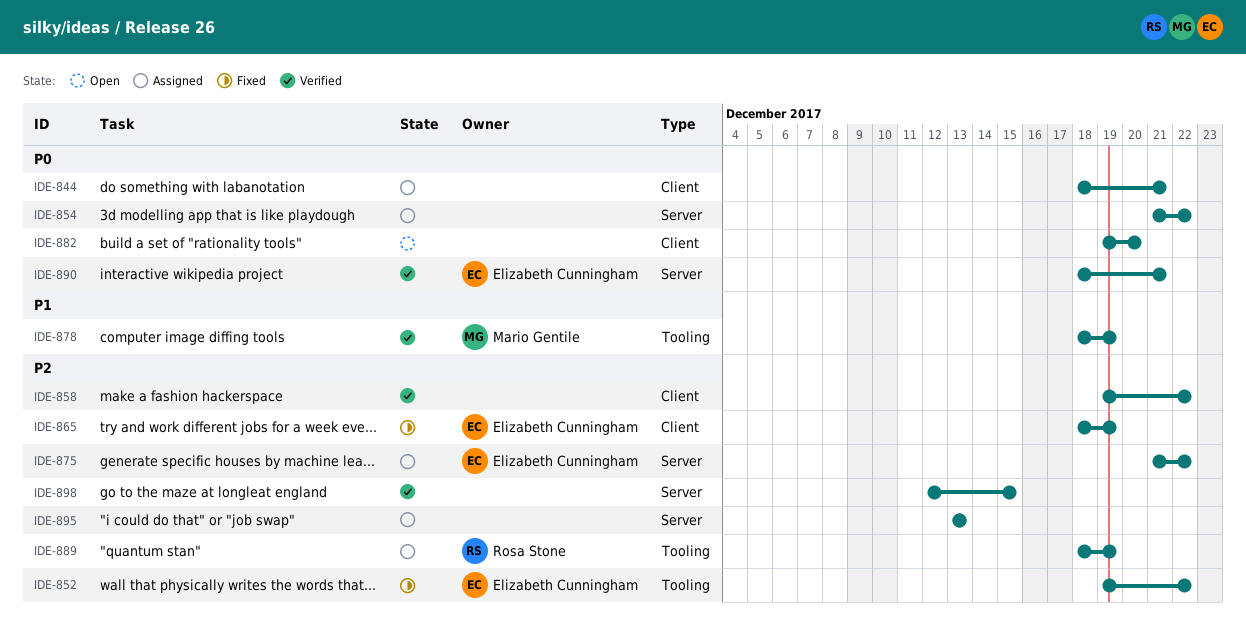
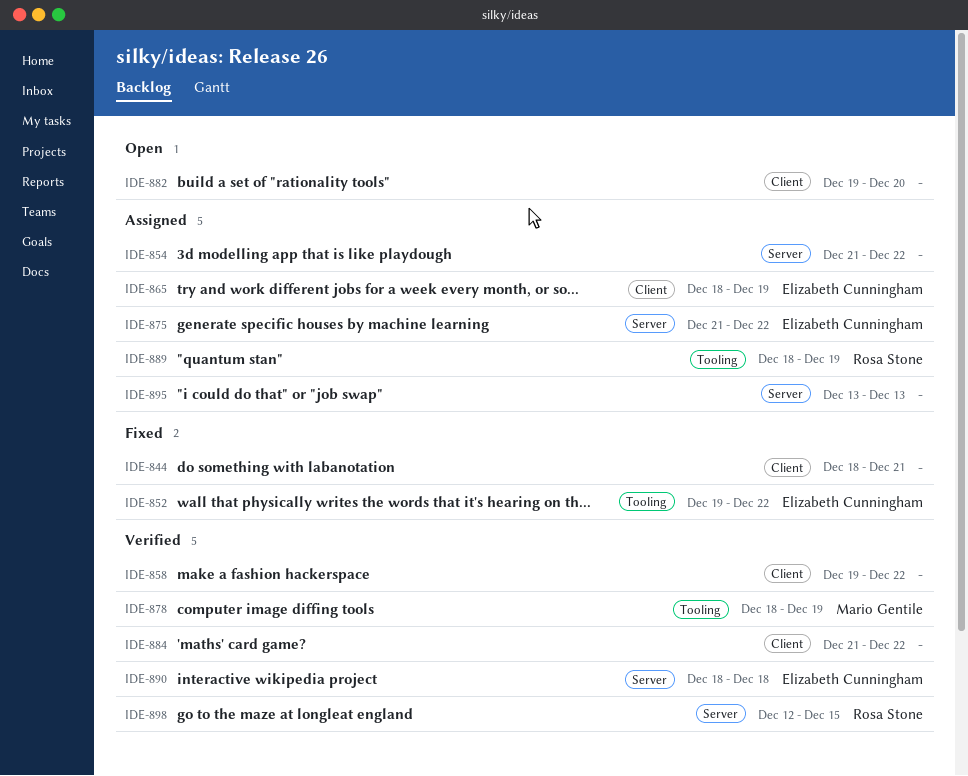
IDE-844, status: Assigned -> Fixed
IDE-865, status: Fixed -> Assigned
IDE-884: none -> present
IDE-890, due: Dec 21 -> Dec 18
IDE-898, owner: none -> Rosa Stone

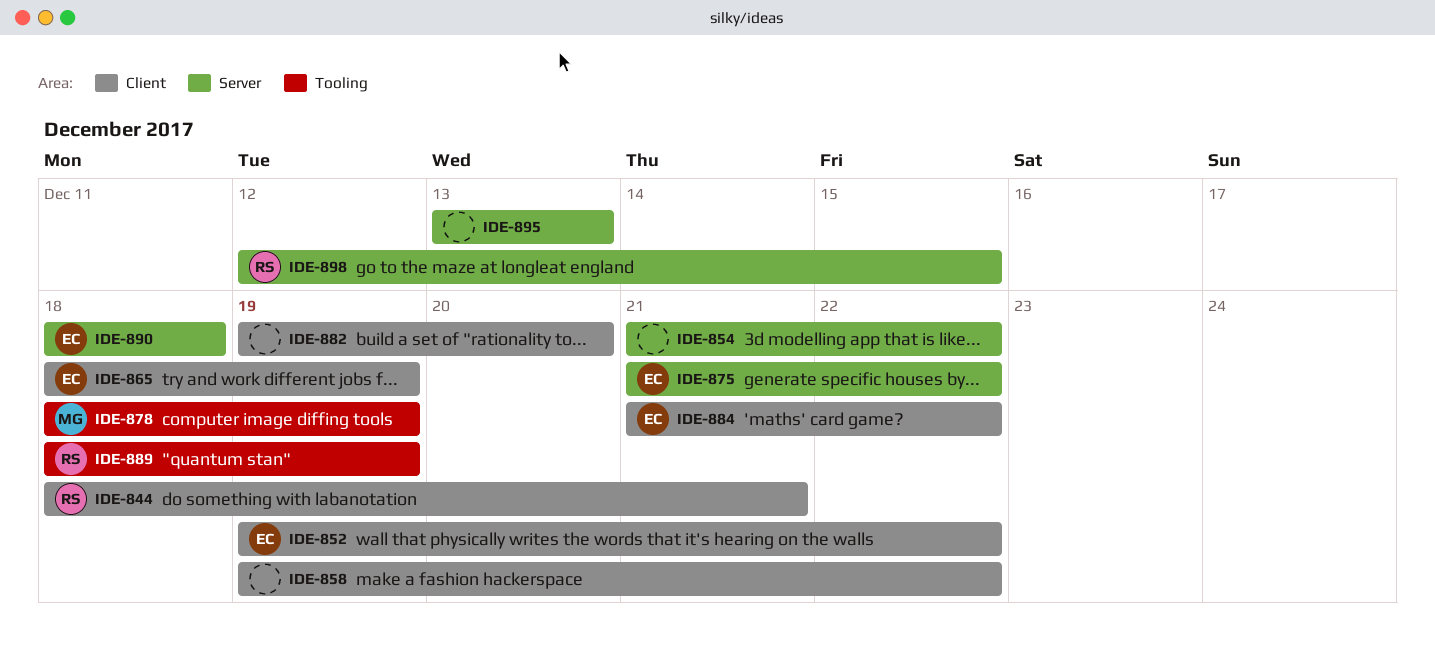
IDE-844, owner: none -> Rosa Stone
IDE-852, label: Tooling -> Client
IDE-884, owner: none -> Elizabeth Cunningham

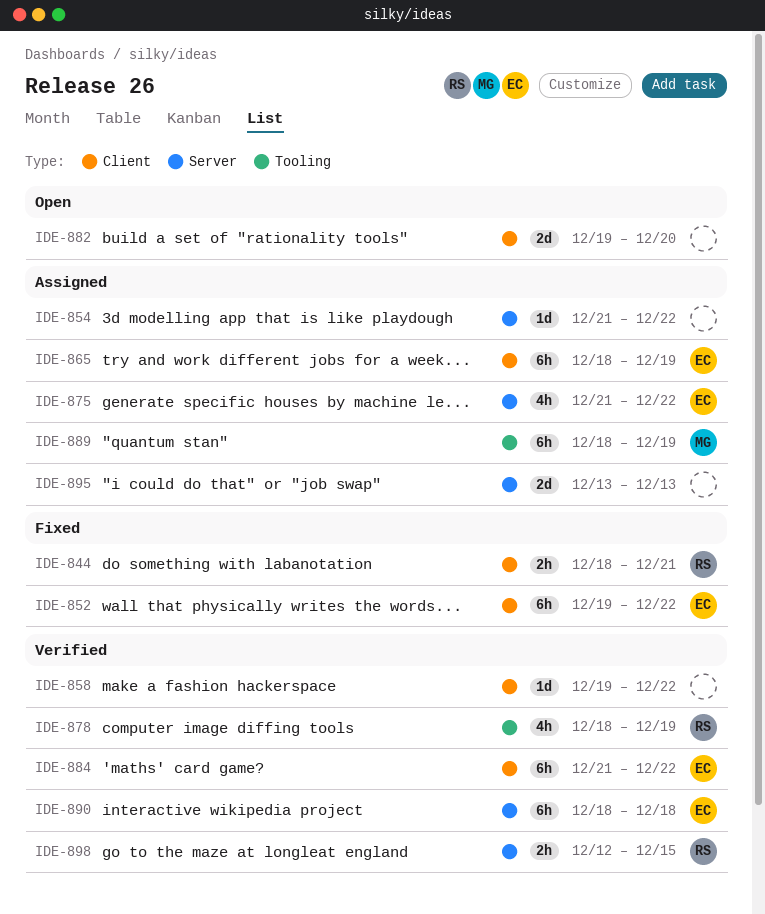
IDE-878, owner: MG -> RS
IDE-889, owner: RS -> MG

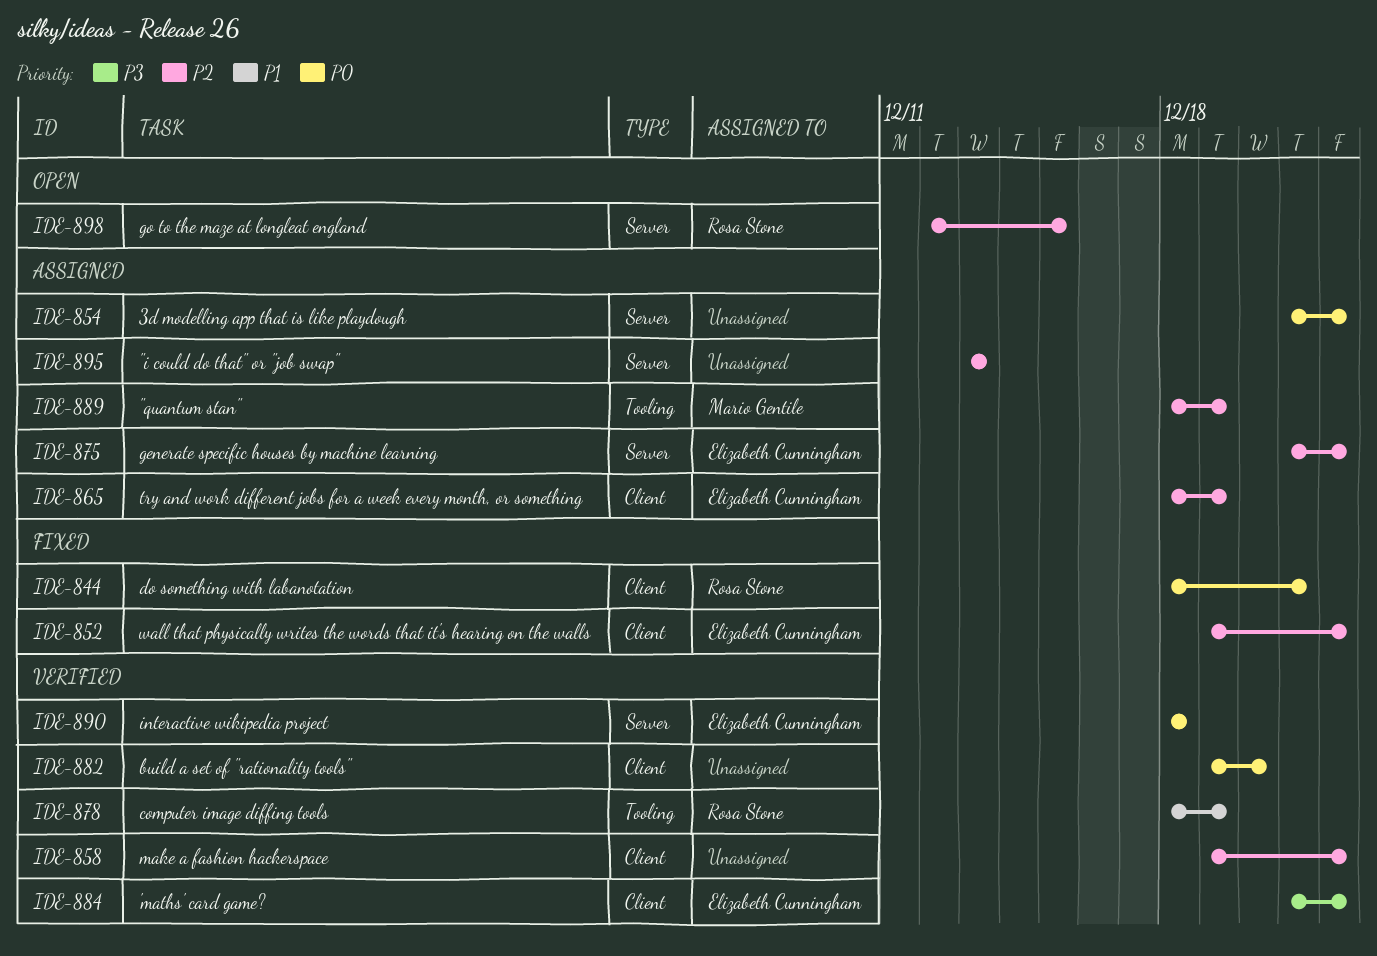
IDE-882, status: Open -> Verified
IDE-898, status: Verified -> Open

